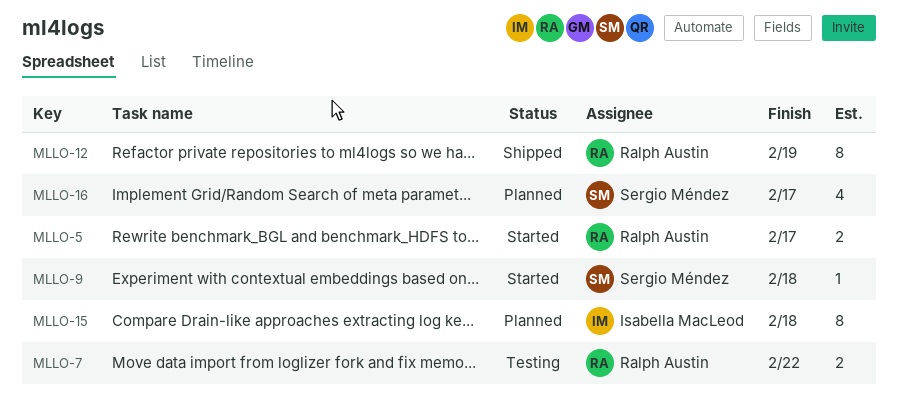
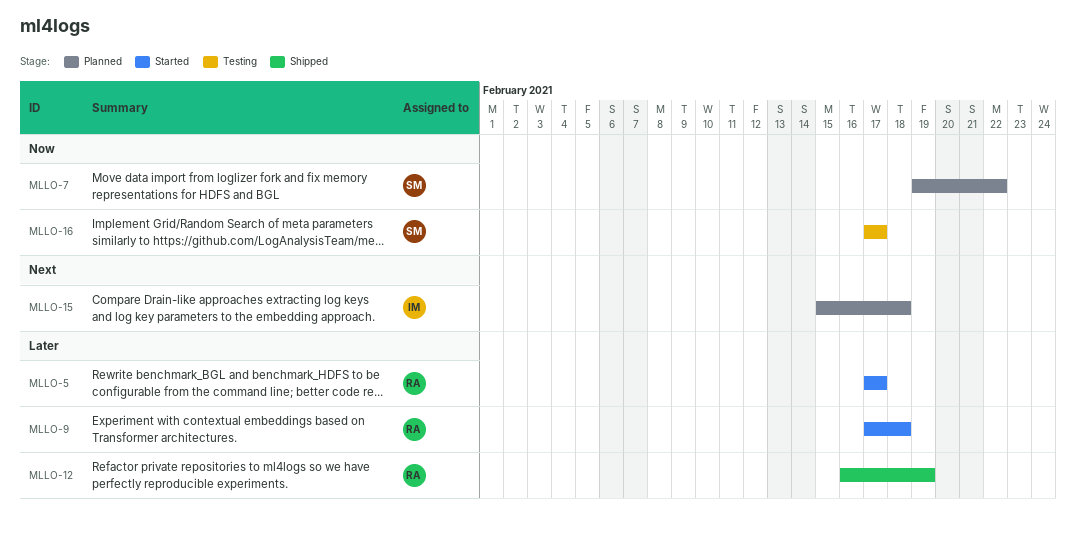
MLLO-7, status: Testing -> Planned
MLLO-7, owner: Ralph Austin -> Sergio Méndez
MLLO-9, owner: Sergio Méndez -> Ralph Austin
MLLO-16, status: Planned -> Testing

